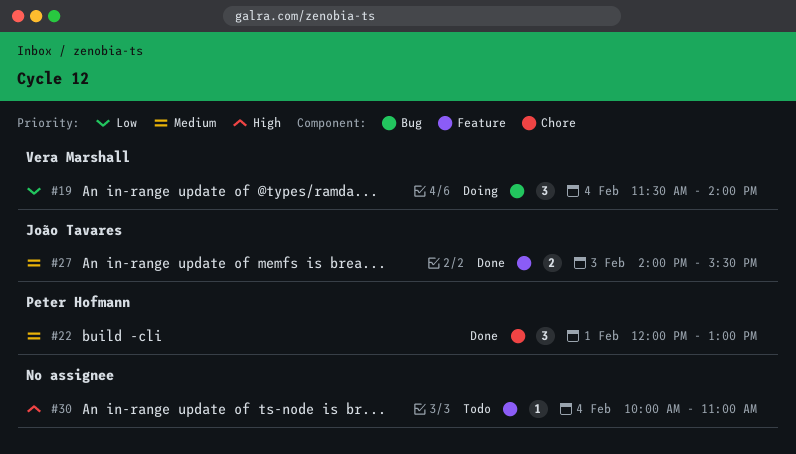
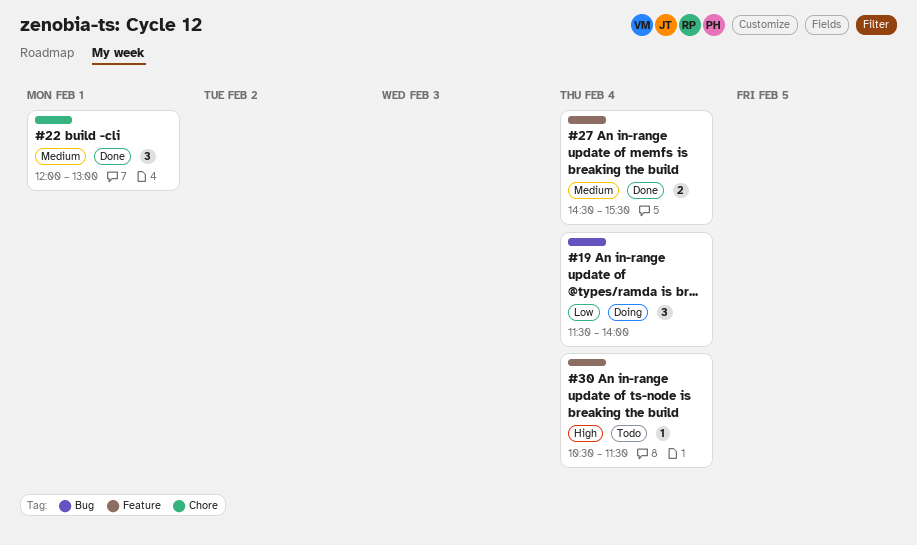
#27, day: Feb 3 -> Feb 4
#27, begins: 14:00 -> 14:30
#30, begins: 10:00 -> 10:30
#30, ends: 11:00 -> 11:30

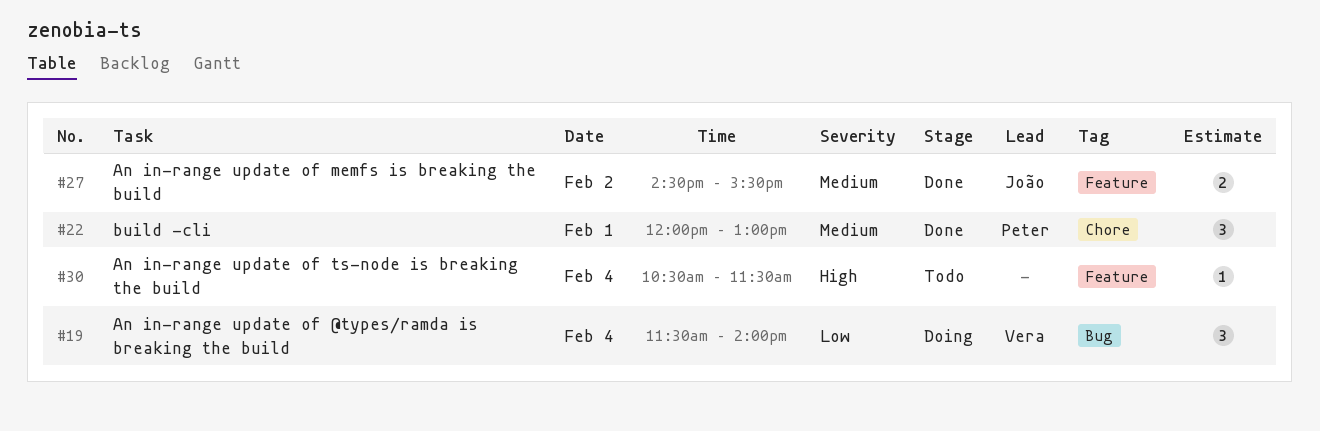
#27, day: Feb 4 -> Feb 2

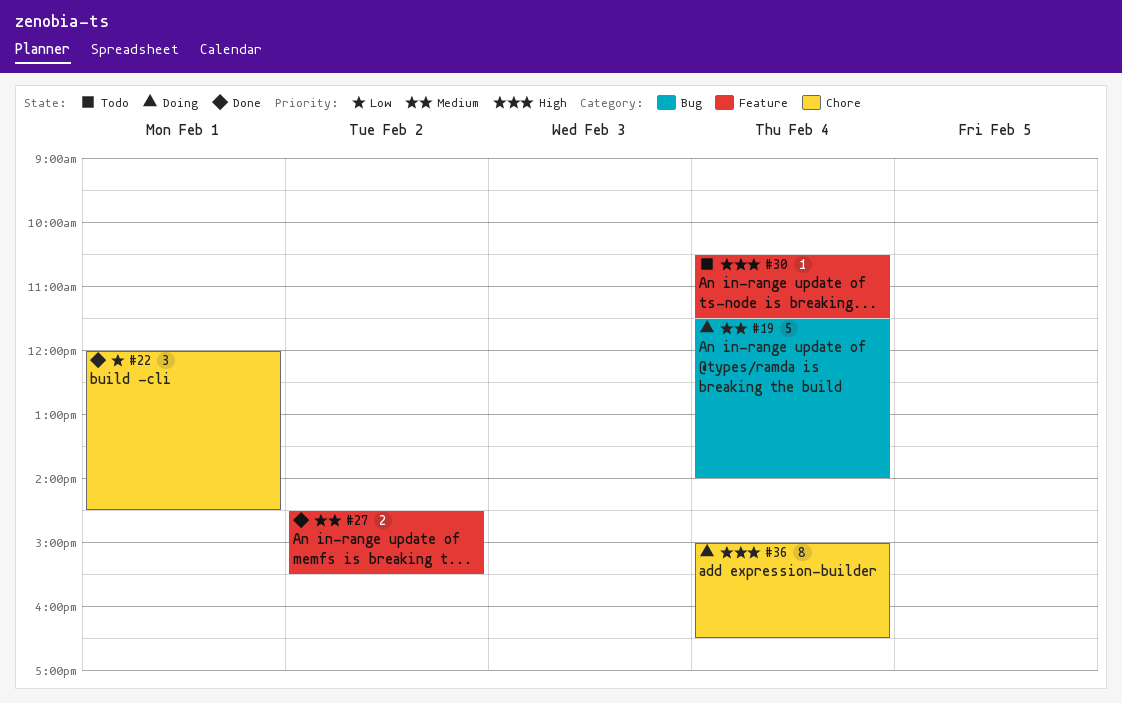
#19, priority: Low -> Medium
#19, estimate: 3 -> 5
#22, priority: Medium -> Low
#22, ends: 13:00 -> 14:30
#36: none -> present

